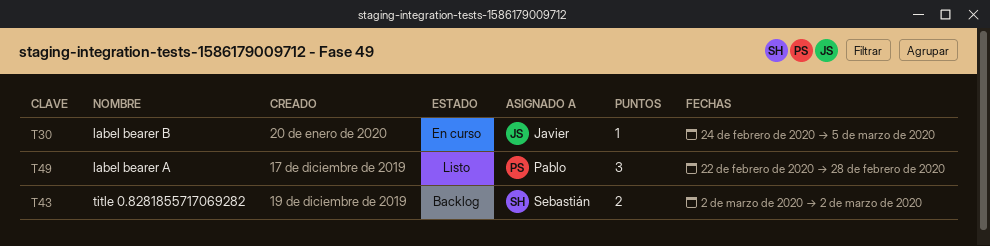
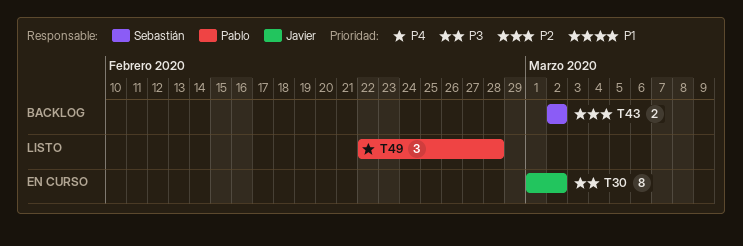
T30, estimate: 1 -> 8
T30, start: Feb 24 -> Mar 1
T30, due: Mar 5 -> Mar 2

